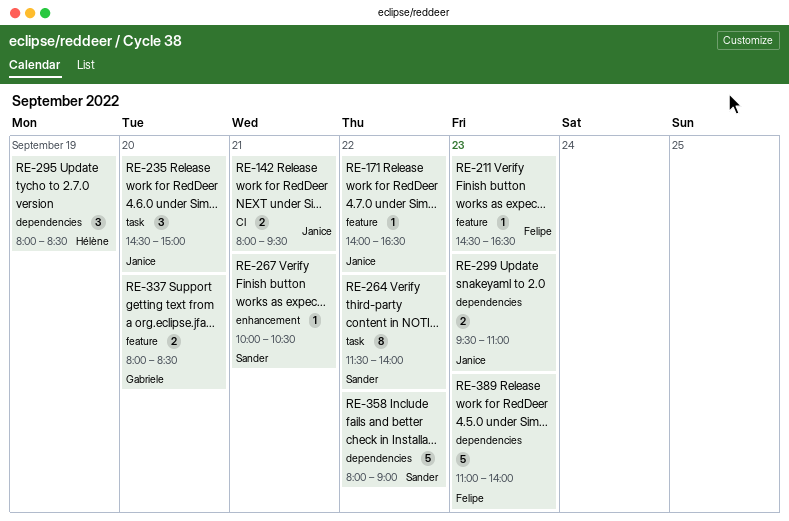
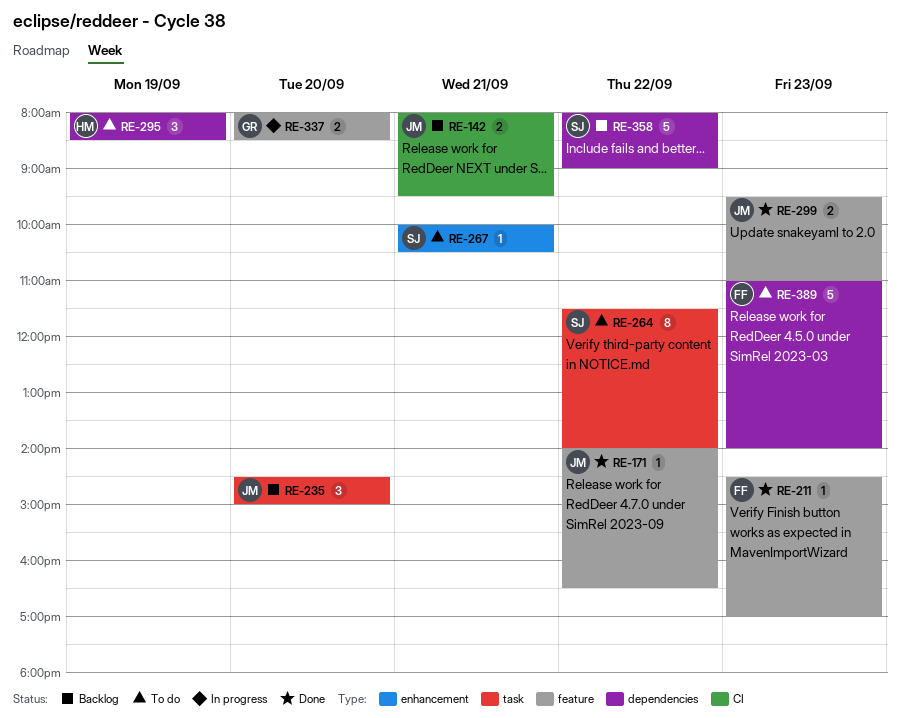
RE-211, ends: 16:30 -> 17:00
RE-299, label: dependencies -> feature

